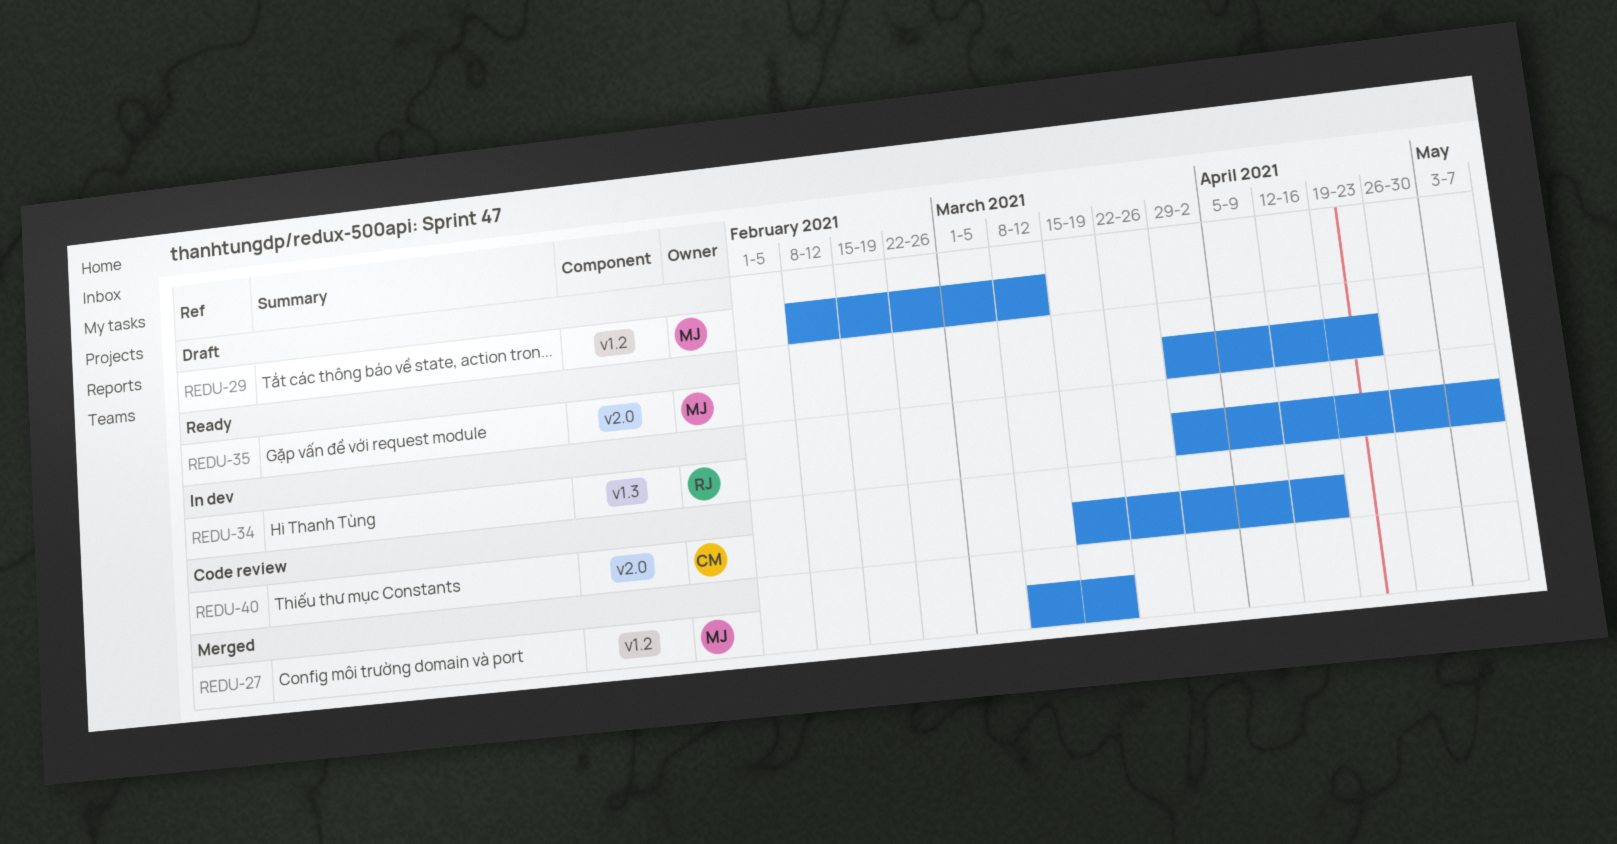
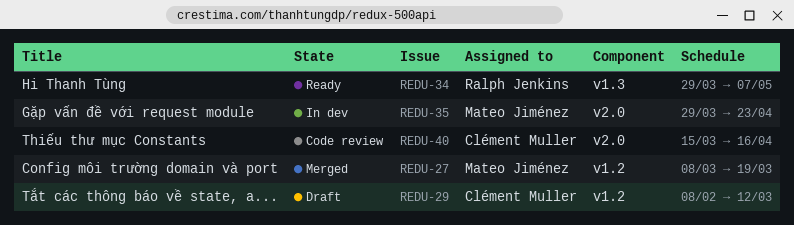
REDU-29, owner: Mateo Jiménez -> Clément Muller
REDU-34, status: In dev -> Ready
REDU-35, status: Ready -> In dev

